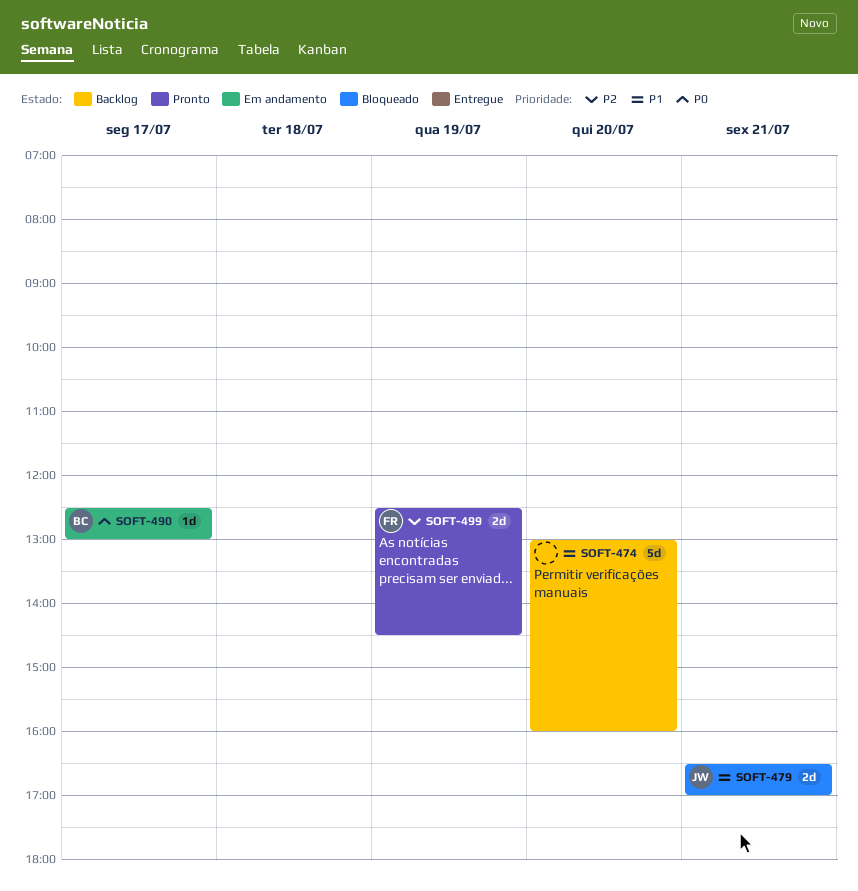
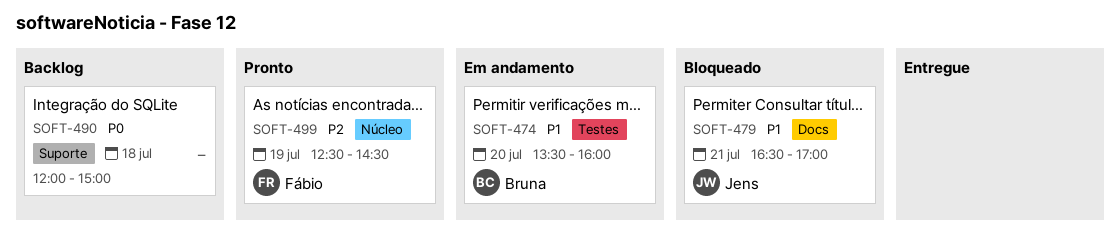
SOFT-474, status: Backlog -> Em andamento
SOFT-474, owner: none -> Bruna
SOFT-474, begins: 13:00 -> 13:30
SOFT-490, status: Em andamento -> Backlog
SOFT-490, owner: Bruna -> none
SOFT-490, day: Jul 17 -> Jul 18
SOFT-490, begins: 12:30 -> 12:00
SOFT-490, ends: 13:00 -> 15:00

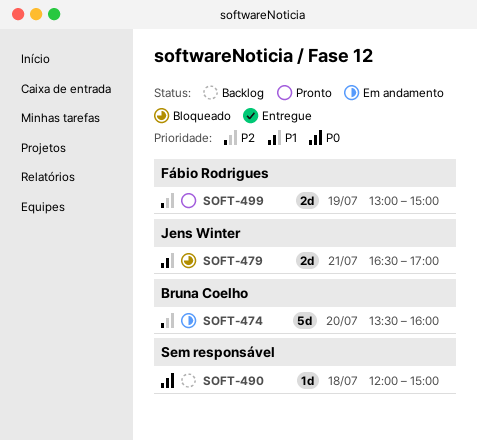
SOFT-474, priority: P1 -> P2
SOFT-499, begins: 12:30 -> 13:00
SOFT-499, ends: 14:30 -> 15:00

